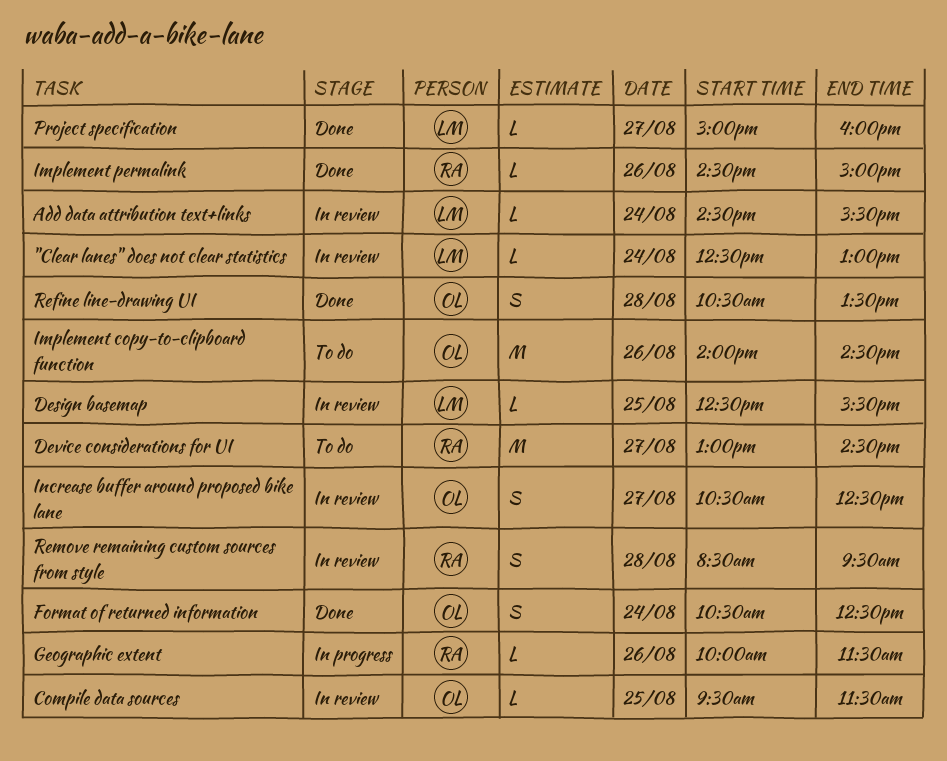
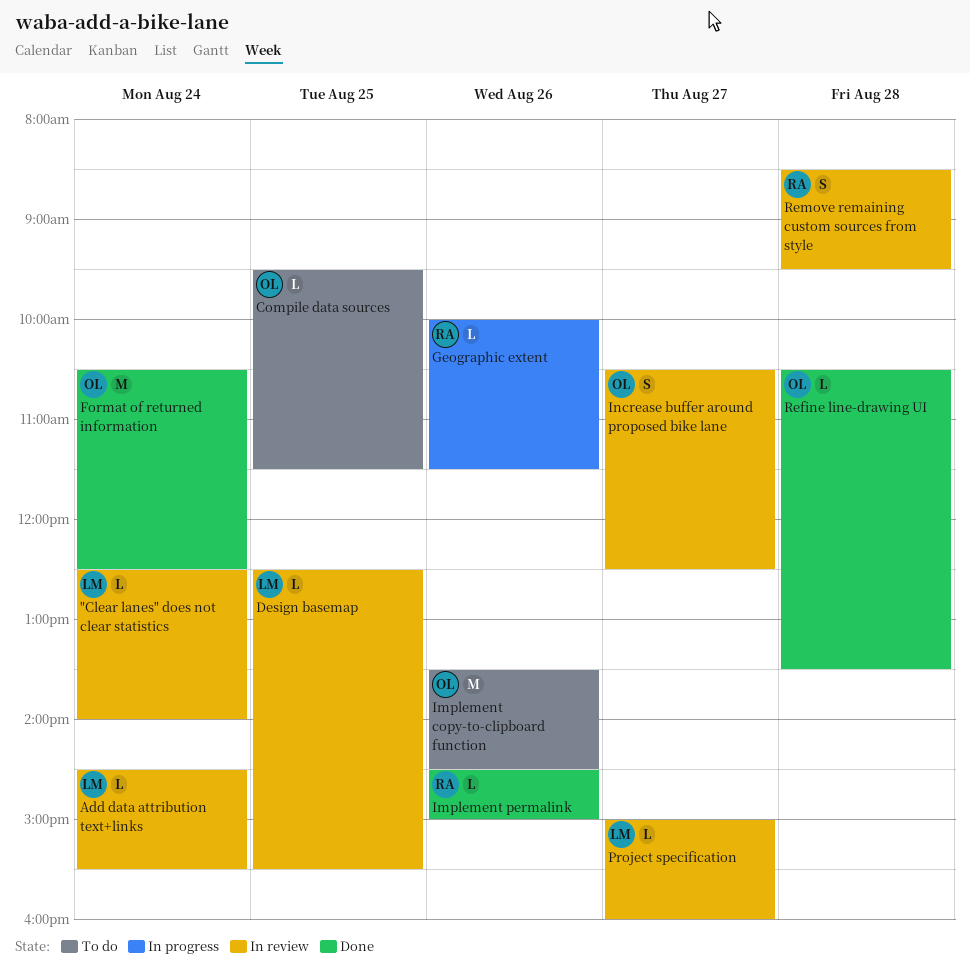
"Clear lanes" does not clear statistics, ends: 13:00 -> 14:00
Compile data sources, status: In review -> To do
Device considerations for UI: present -> none
Format of returned information, estimate: S -> M
Implement copy-to-clipboard function, begins: 14:00 -> 13:30
Project specification, status: Done -> In review
Refine line-drawing UI, estimate: S -> L

